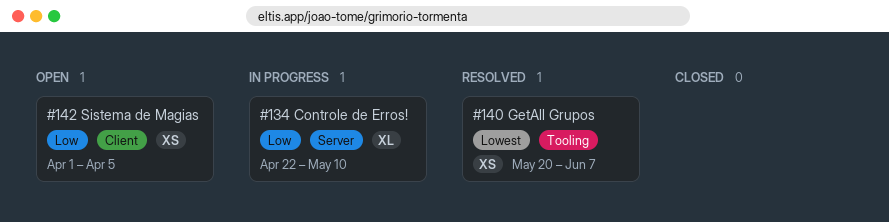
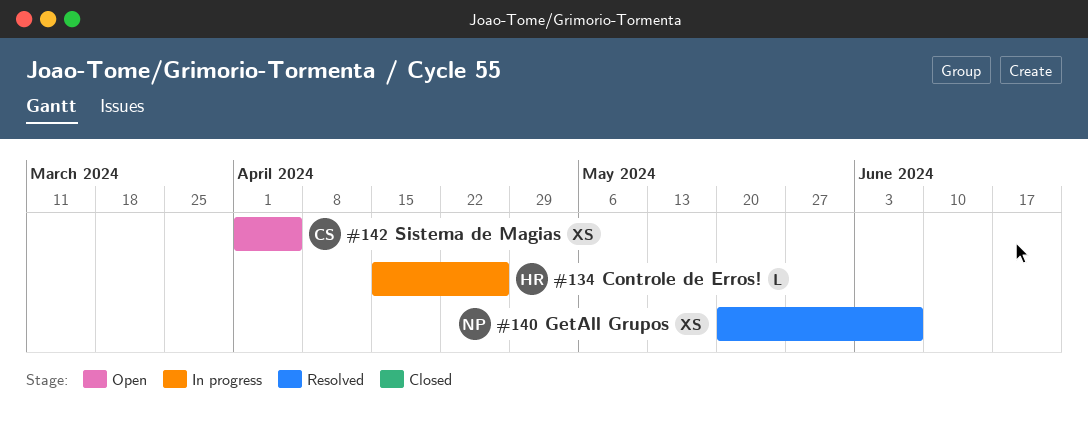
#134, estimate: XL -> L
#134, start: Apr 22 -> Apr 15
#134, due: May 10 -> Apr 26

